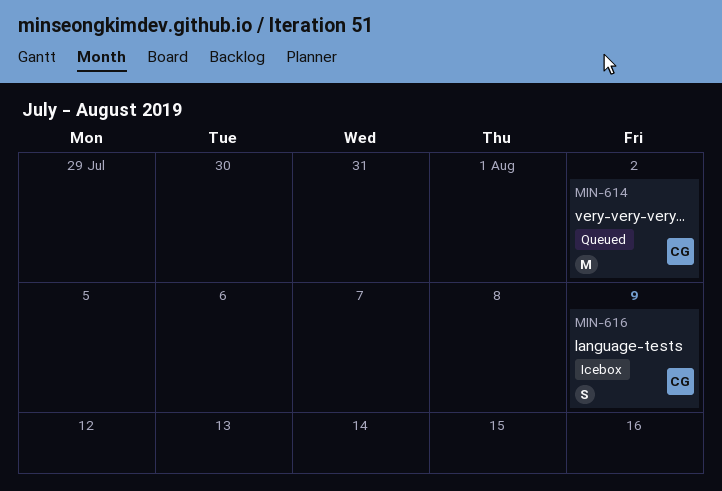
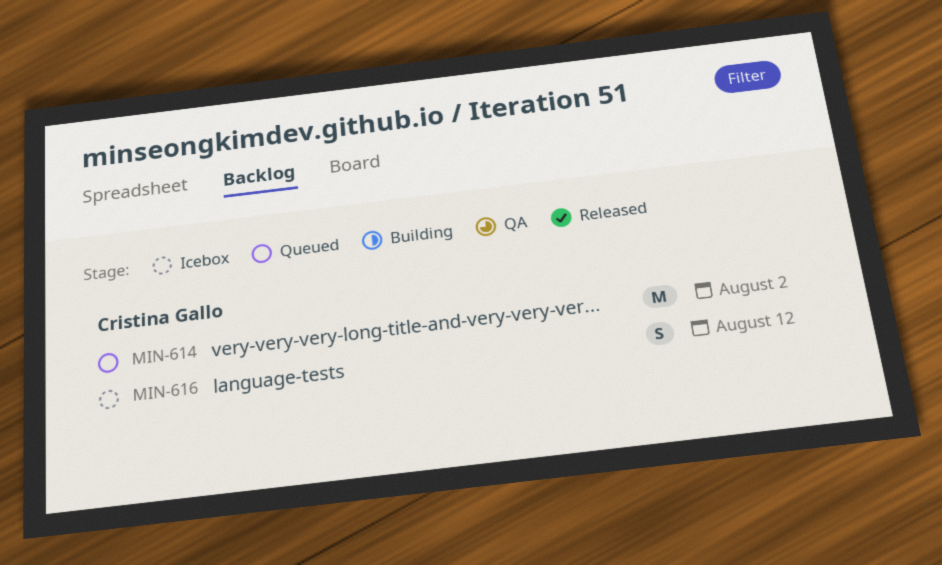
MIN-616, due: Aug 9 -> Aug 12

